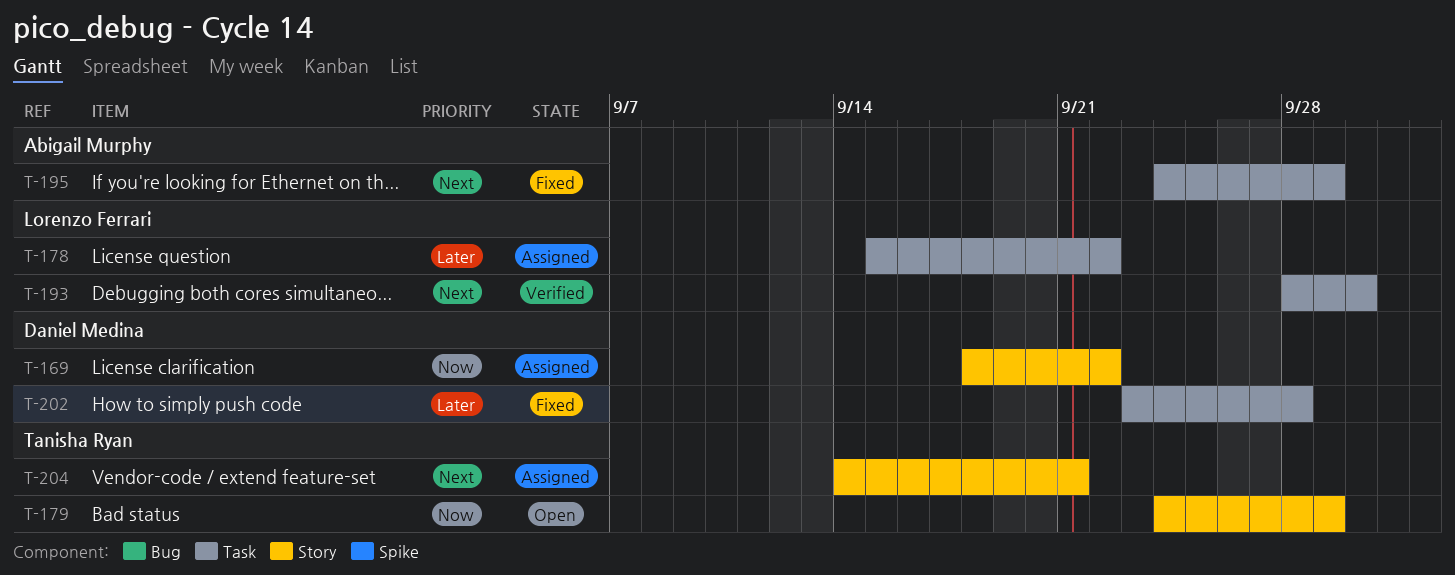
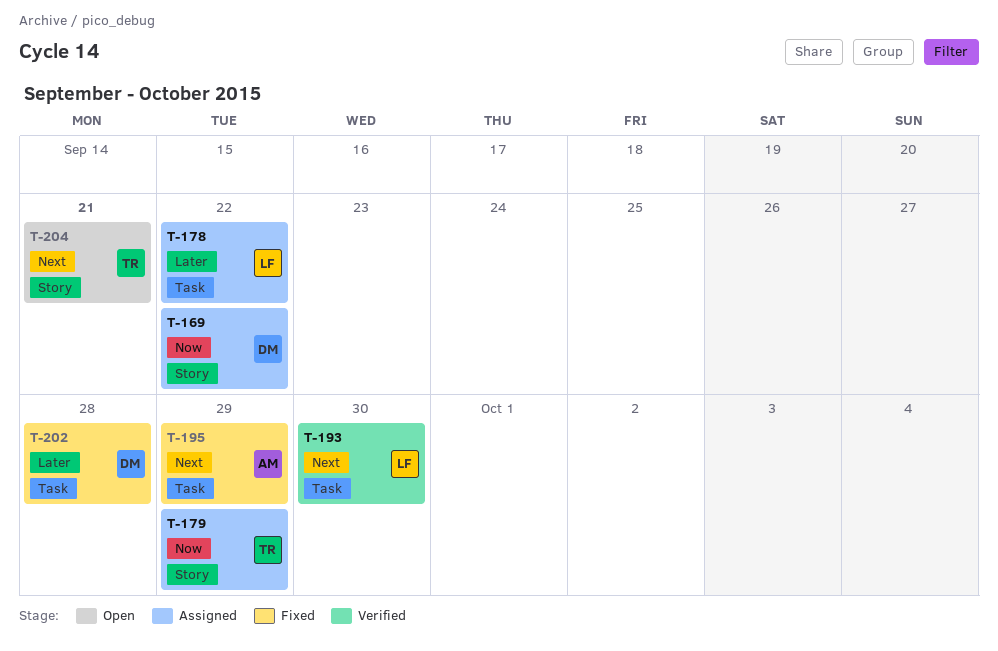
T-179, status: Open -> Assigned
T-204, status: Assigned -> Open

